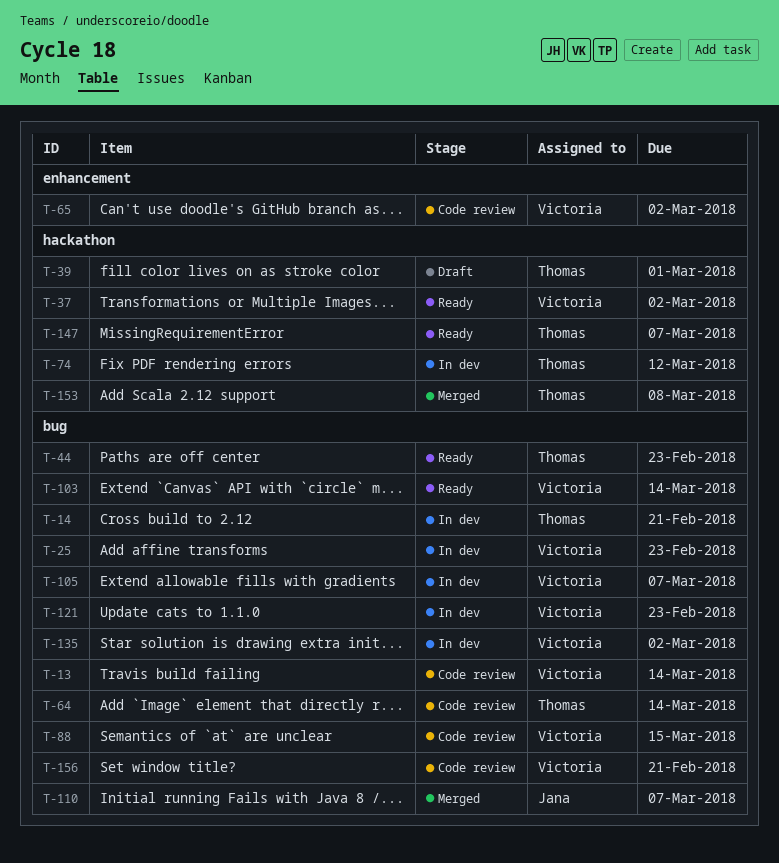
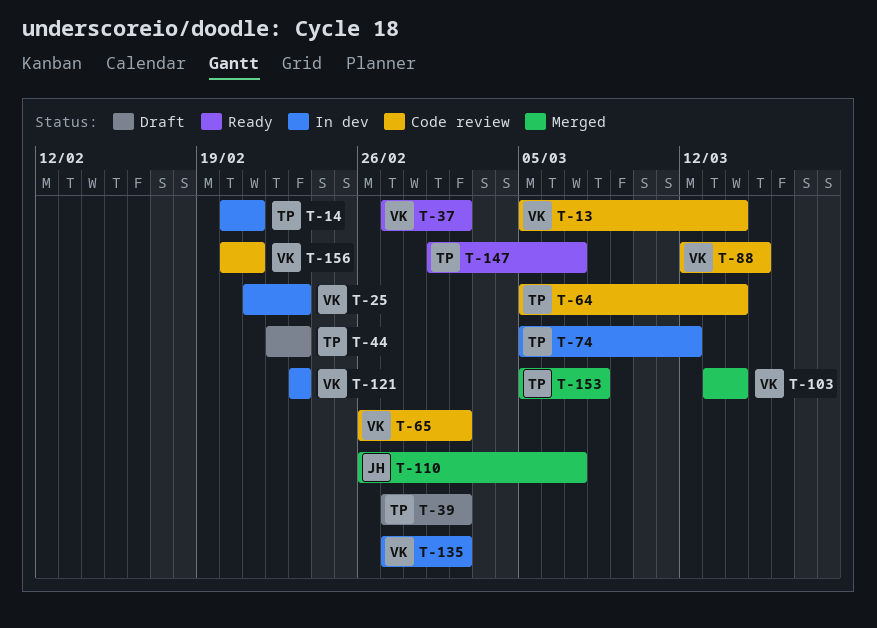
T-39, due: Mar 1 -> Mar 2
T-44, status: Ready -> Draft
T-103, status: Ready -> Merged
T-105: present -> none

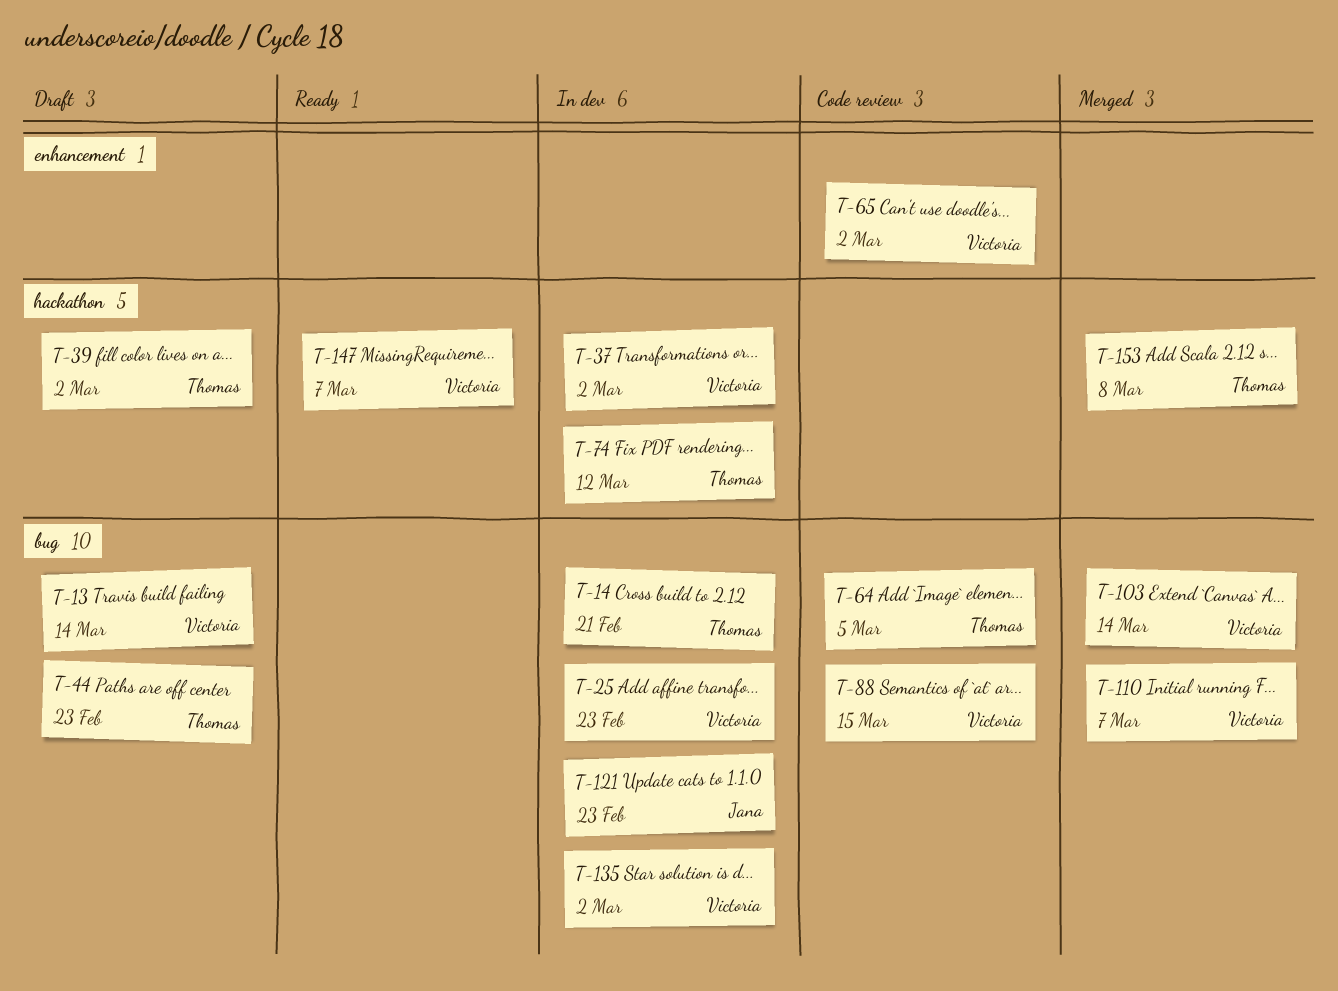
T-13, status: Code review -> Draft
T-37, status: Ready -> In dev
T-64, due: Mar 14 -> Mar 5
T-110, owner: Jana -> Victoria
T-121, owner: Victoria -> Jana
T-147, owner: Thomas -> Victoria
T-156: present -> none

